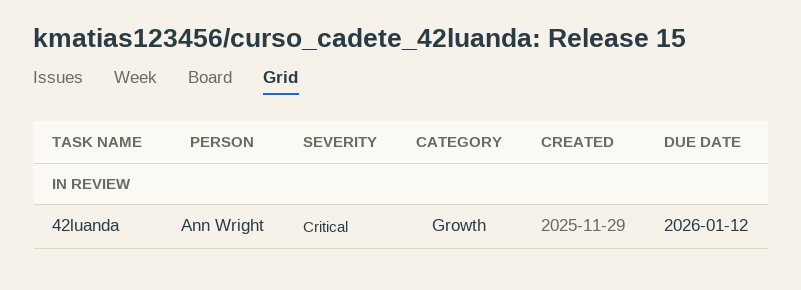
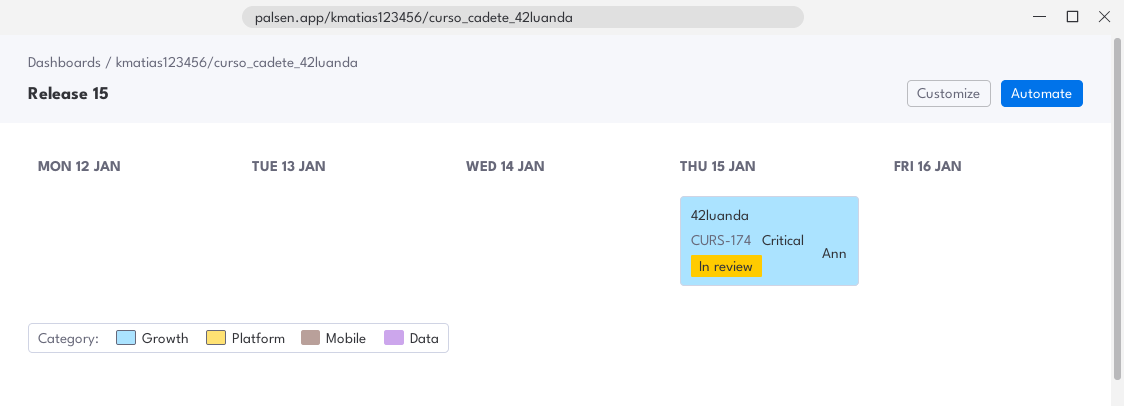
42luanda, due: Jan 12 -> Jan 15

